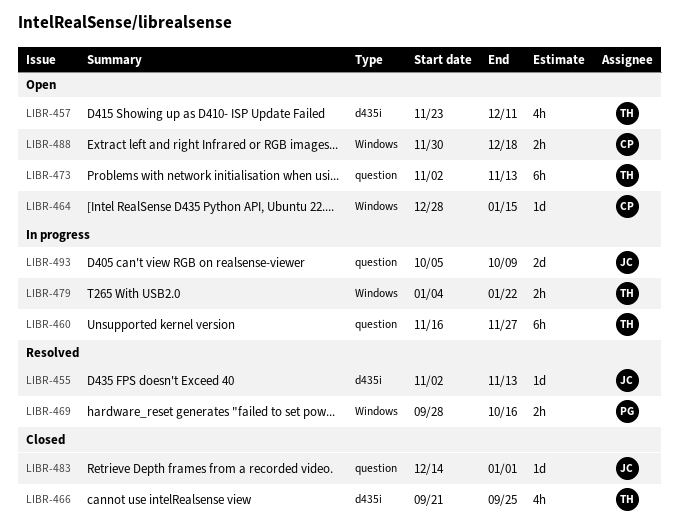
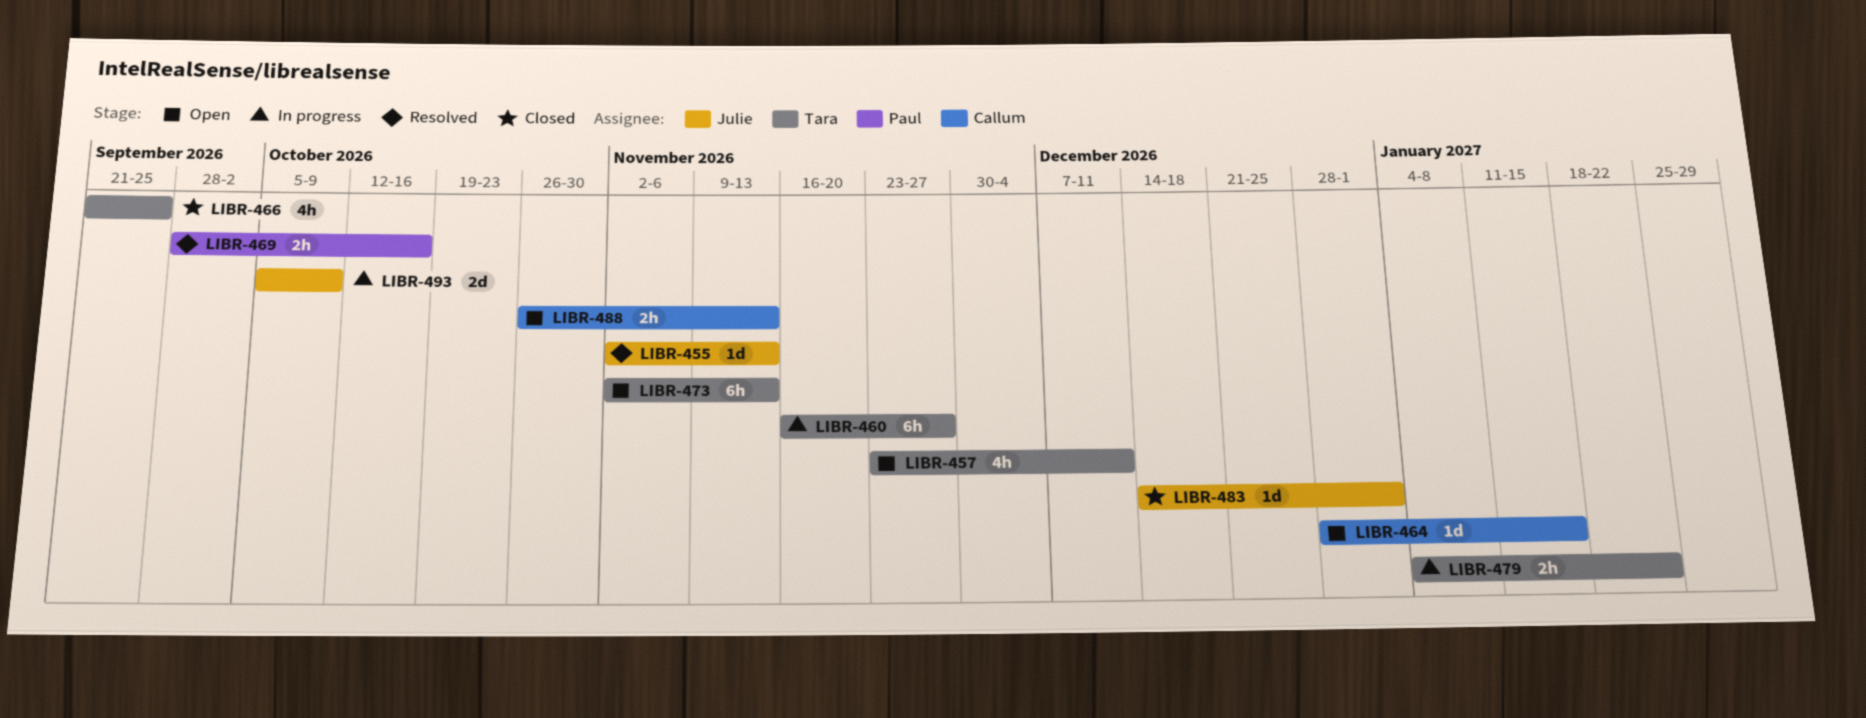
LIBR-488, start: Nov 30 -> Oct 26
LIBR-488, due: Dec 18 -> Nov 13

